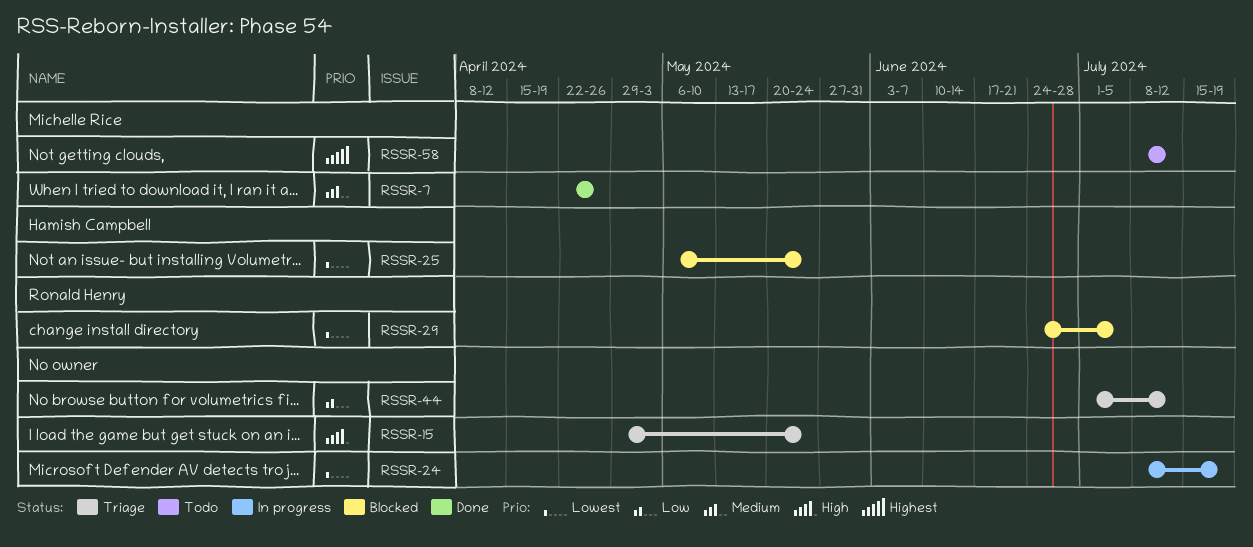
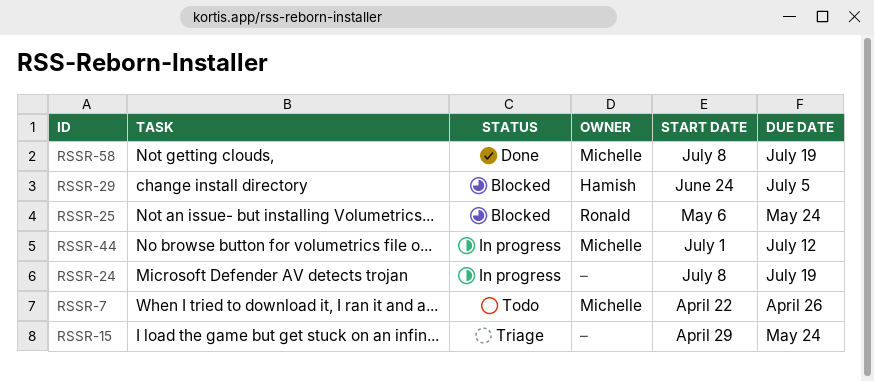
RSSR-7, status: Done -> Todo
RSSR-25, owner: Hamish Campbell -> Ronald Henry
RSSR-29, owner: Ronald Henry -> Hamish Campbell
RSSR-44, status: Triage -> In progress
RSSR-44, owner: none -> Michelle Rice
RSSR-58, status: Todo -> Done
RSSR-58, due: Jul 12 -> Jul 19

